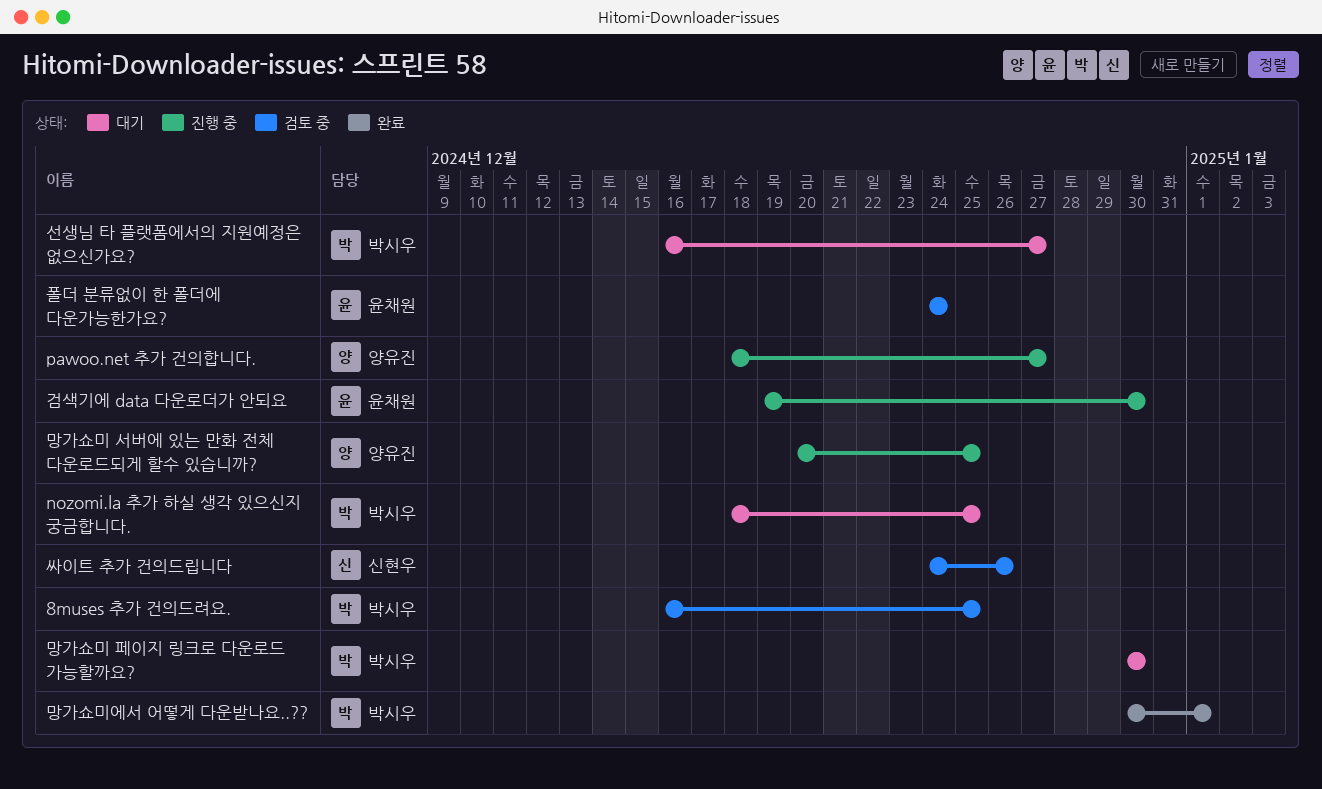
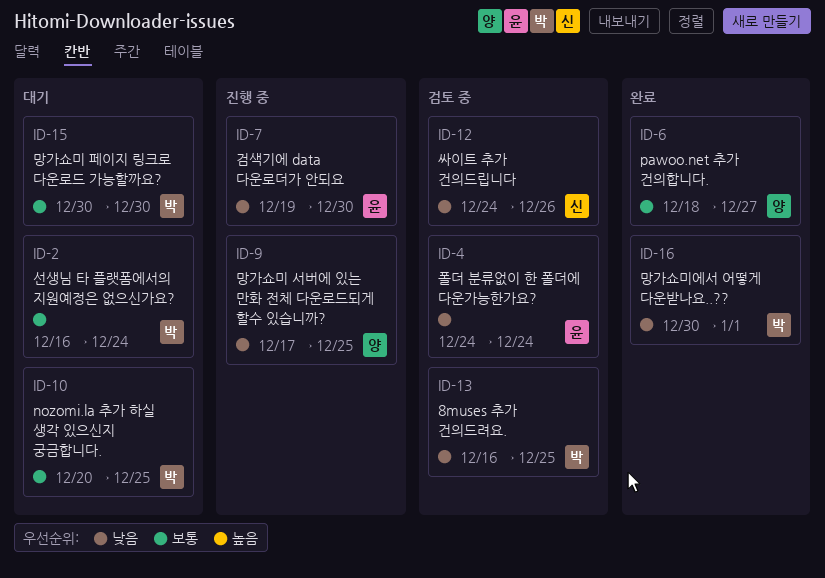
nozomi.la 추가 하실 생각 있으신지 궁금합니다., start: Dec 18 -> Dec 20
pawoo.net 추가 건의합니다., status: 진행 중 -> 완료
망가쇼미 서버에 있는 만화 전체 다운로드되게 할수 있습니까?, start: Dec 20 -> Dec 17
선생님 타 플랫폼에서의 지원예정은 없으신가요?, due: Dec 27 -> Dec 24

